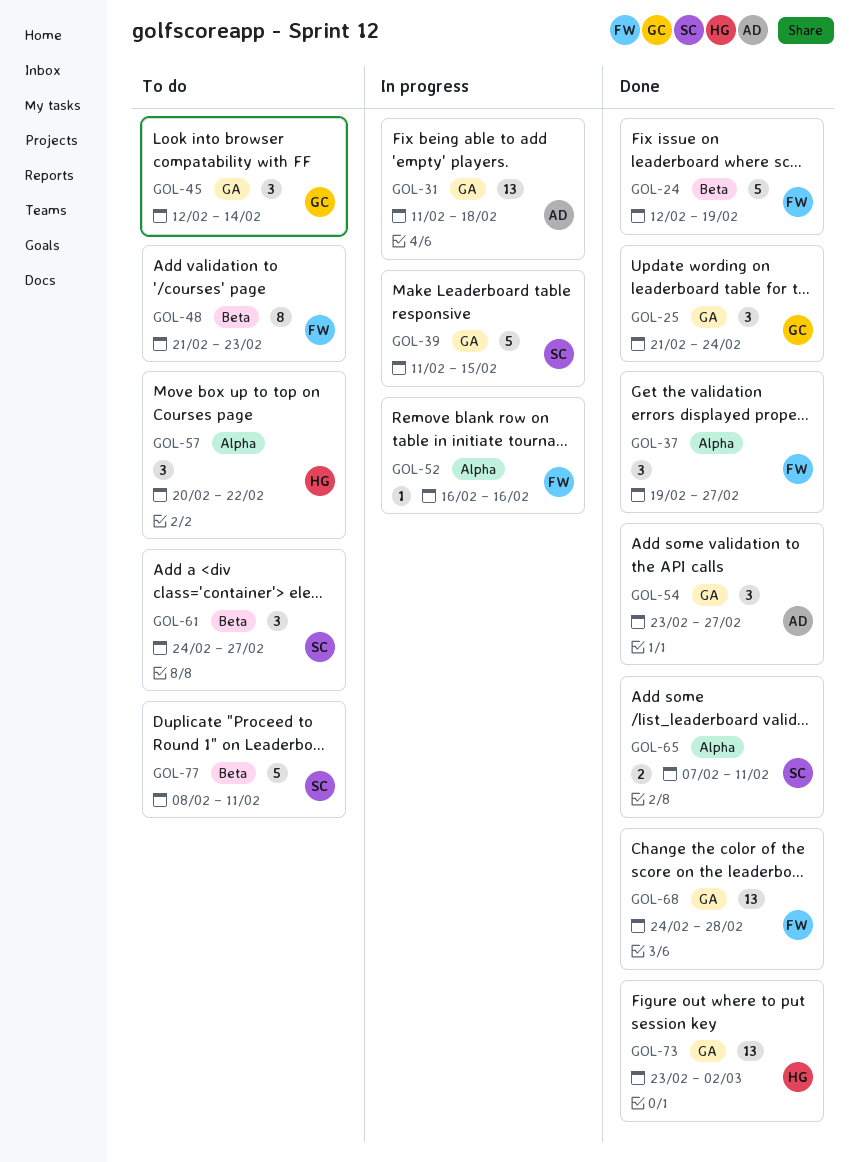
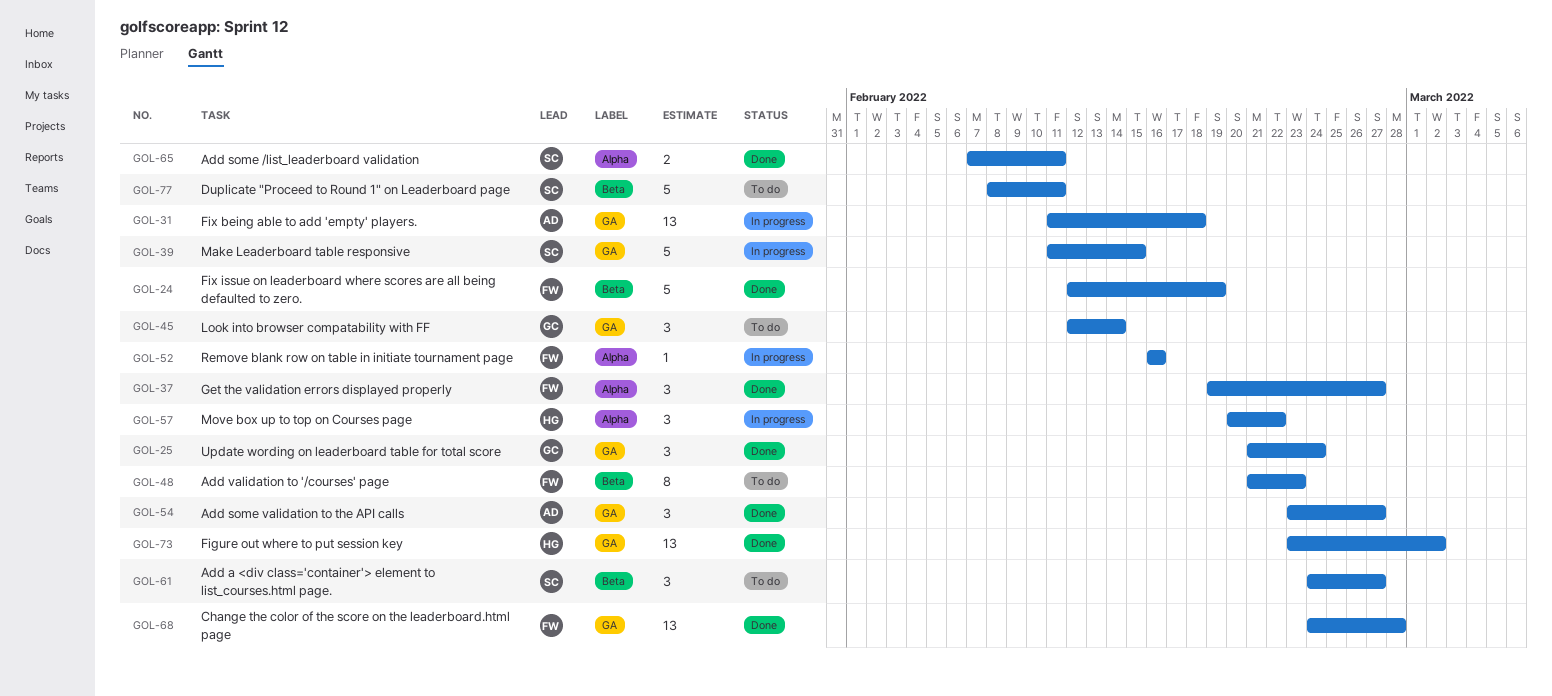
GOL-57, status: To do -> In progress

